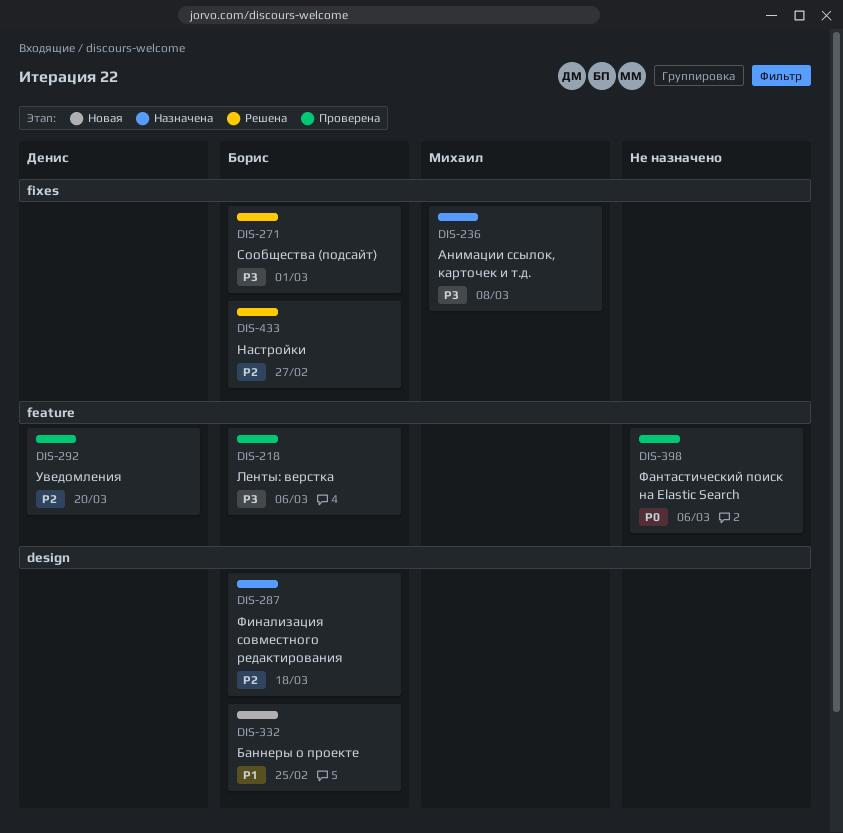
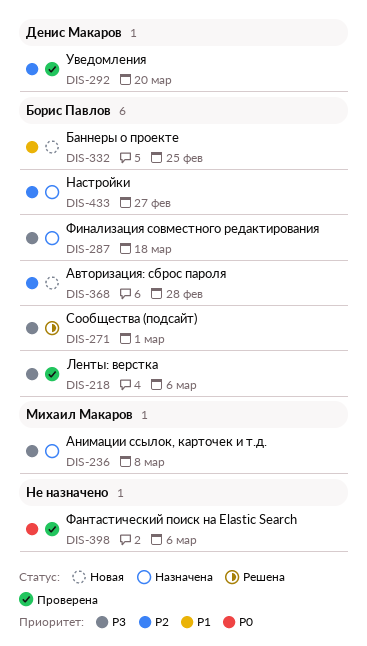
DIS-287, priority: P2 -> P3
DIS-368: none -> present
DIS-433, status: Решена -> Назначена

